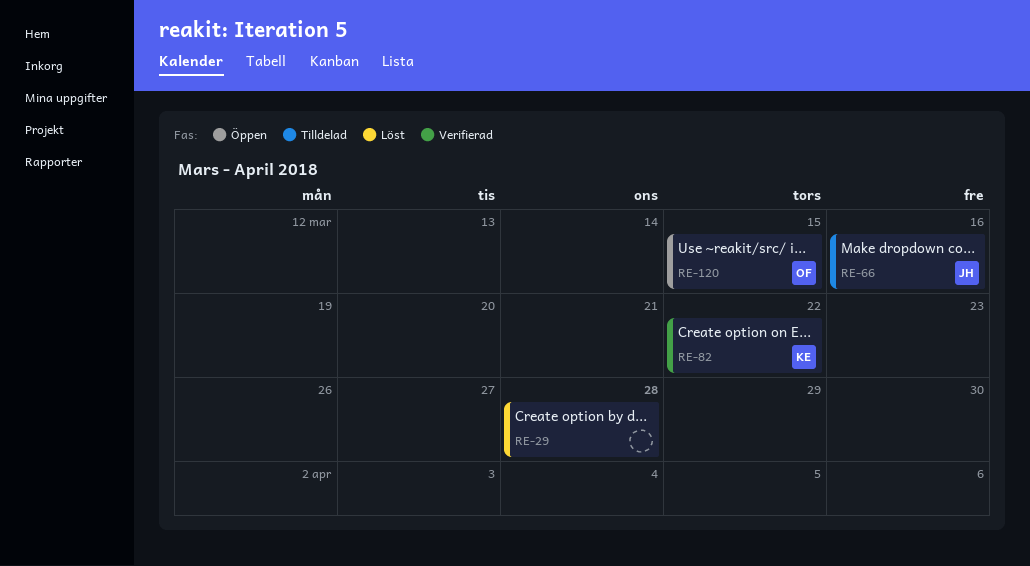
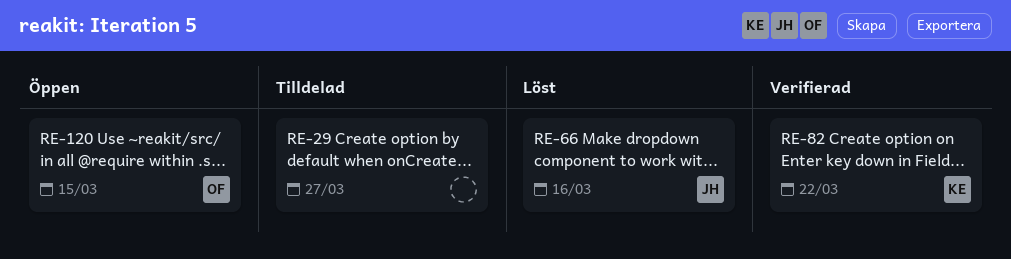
RE-29, status: Löst -> Tilldelad
RE-29, due: Mar 28 -> Mar 27
RE-66, status: Tilldelad -> Löst

